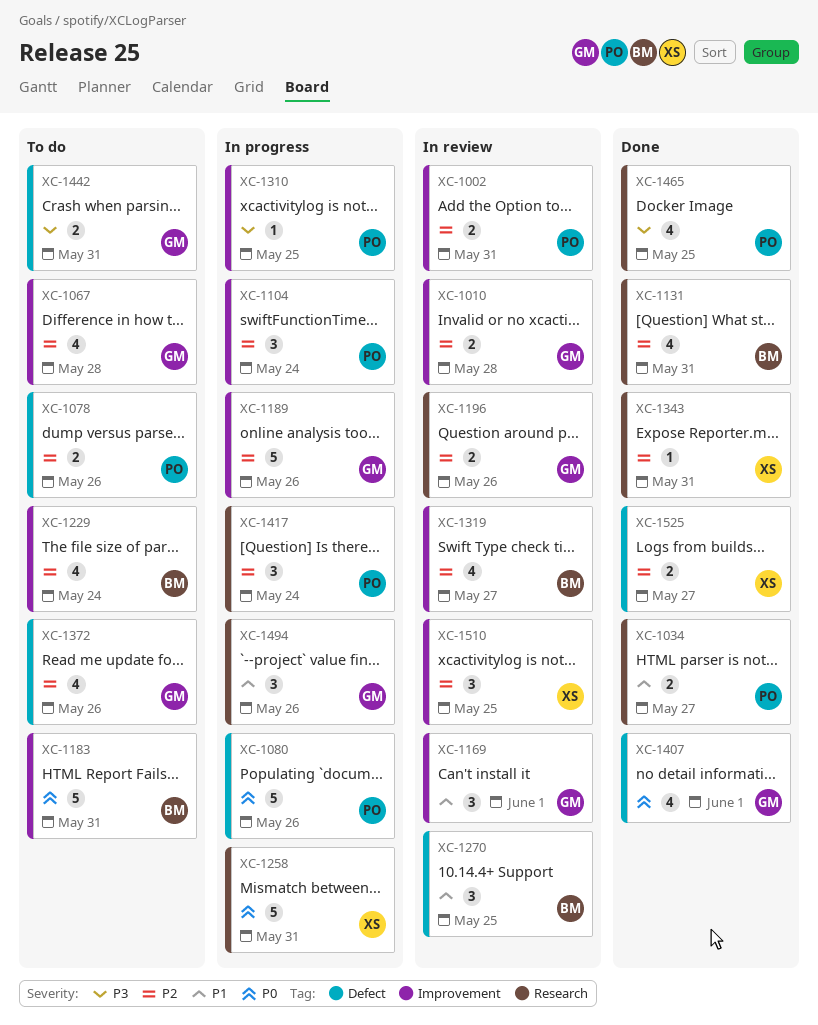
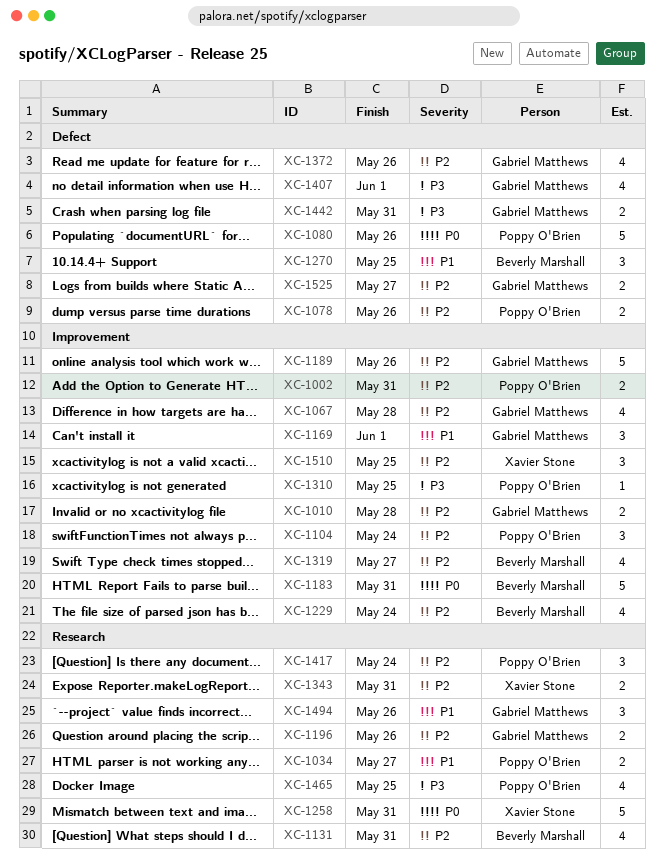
XC-1343, estimate: 1 -> 2
XC-1407, priority: P0 -> P3
XC-1525, owner: Xavier Stone -> Gabriel Matthews

